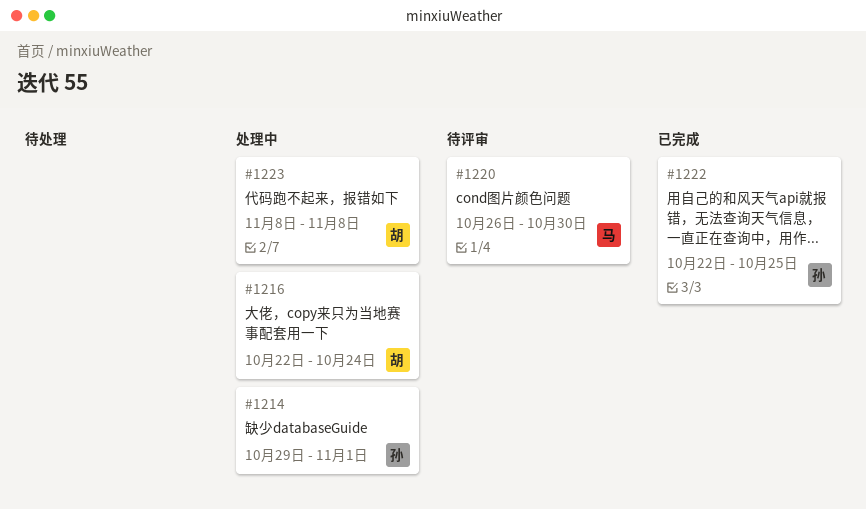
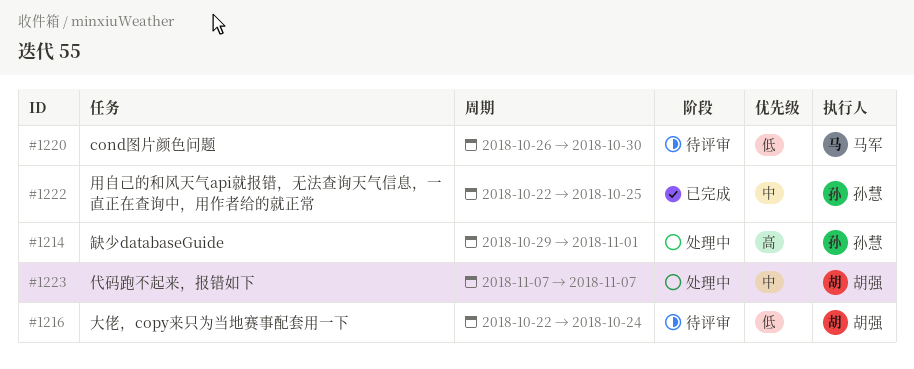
#1216, status: 处理中 -> 待评审
#1223, start: Nov 8 -> Nov 7
#1223, due: Nov 8 -> Nov 7

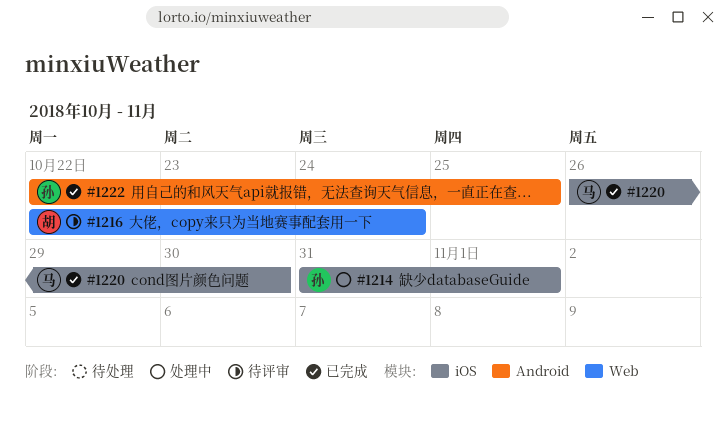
#1214, start: Oct 29 -> Oct 31
#1220, status: 待评审 -> 已完成
#1223: present -> none

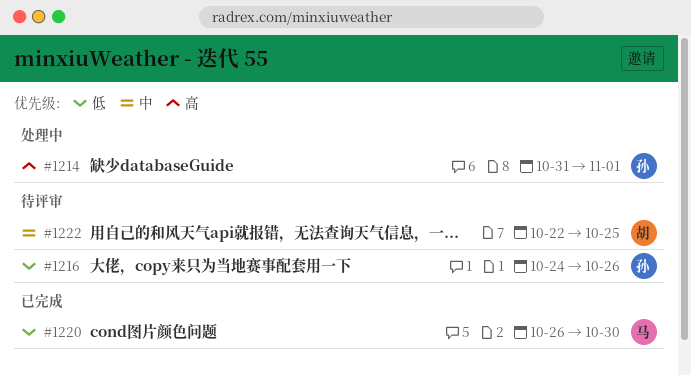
#1216, owner: 胡 -> 孙
#1216, start: Oct 22 -> Oct 24
#1216, due: Oct 24 -> Oct 26
#1222, status: 已完成 -> 待评审
#1222, owner: 孙 -> 胡

